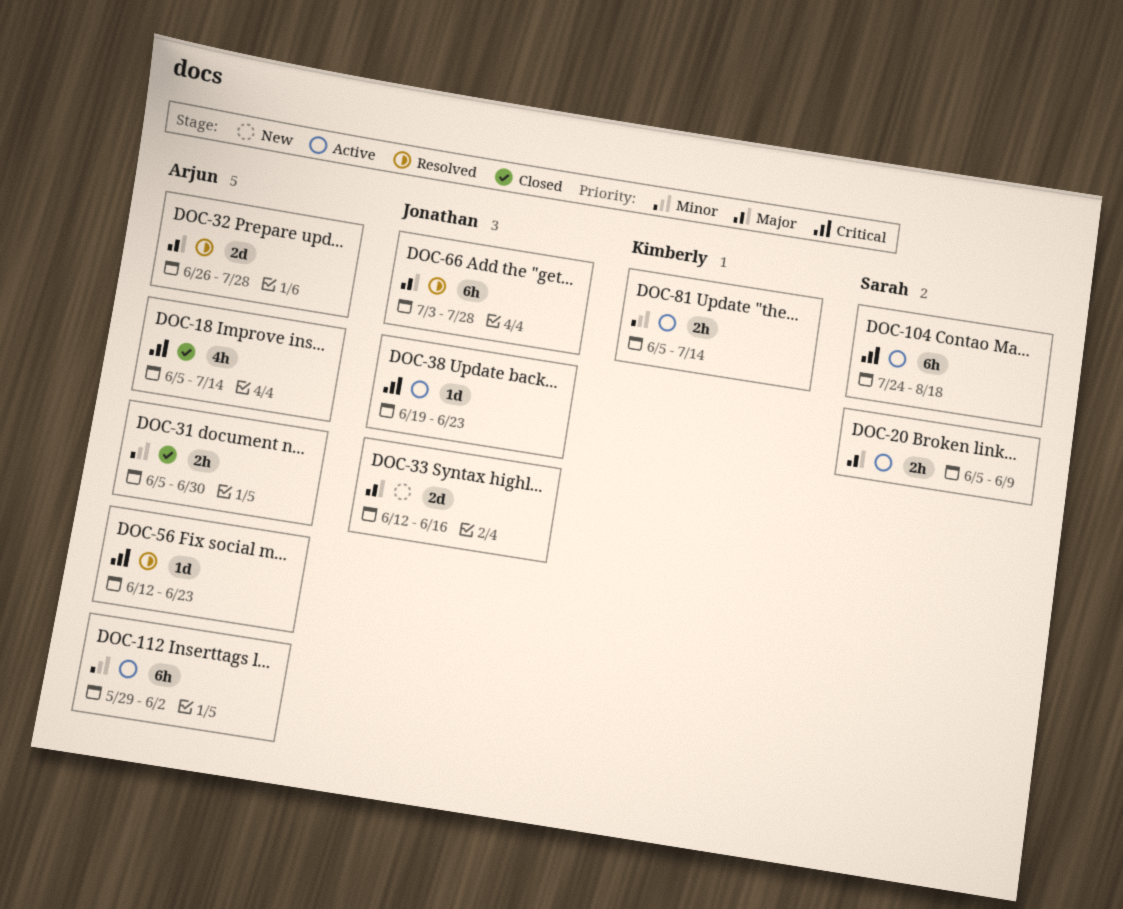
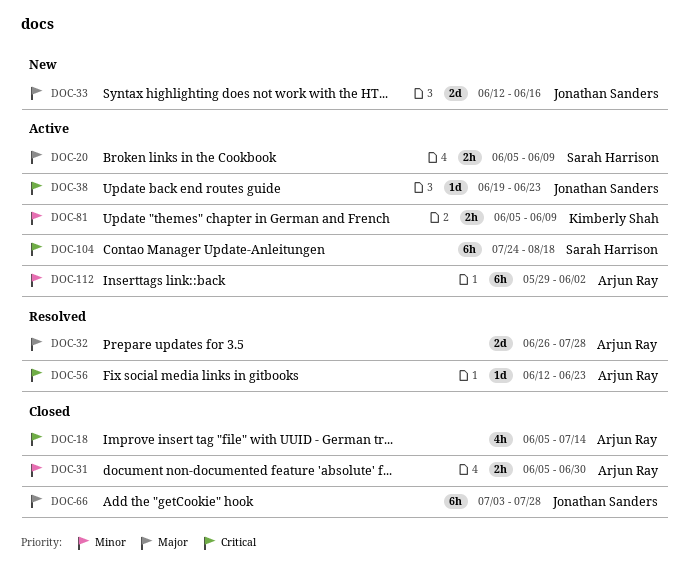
DOC-66, status: Resolved -> Closed
DOC-81, due: Jul 14 -> Jun 9

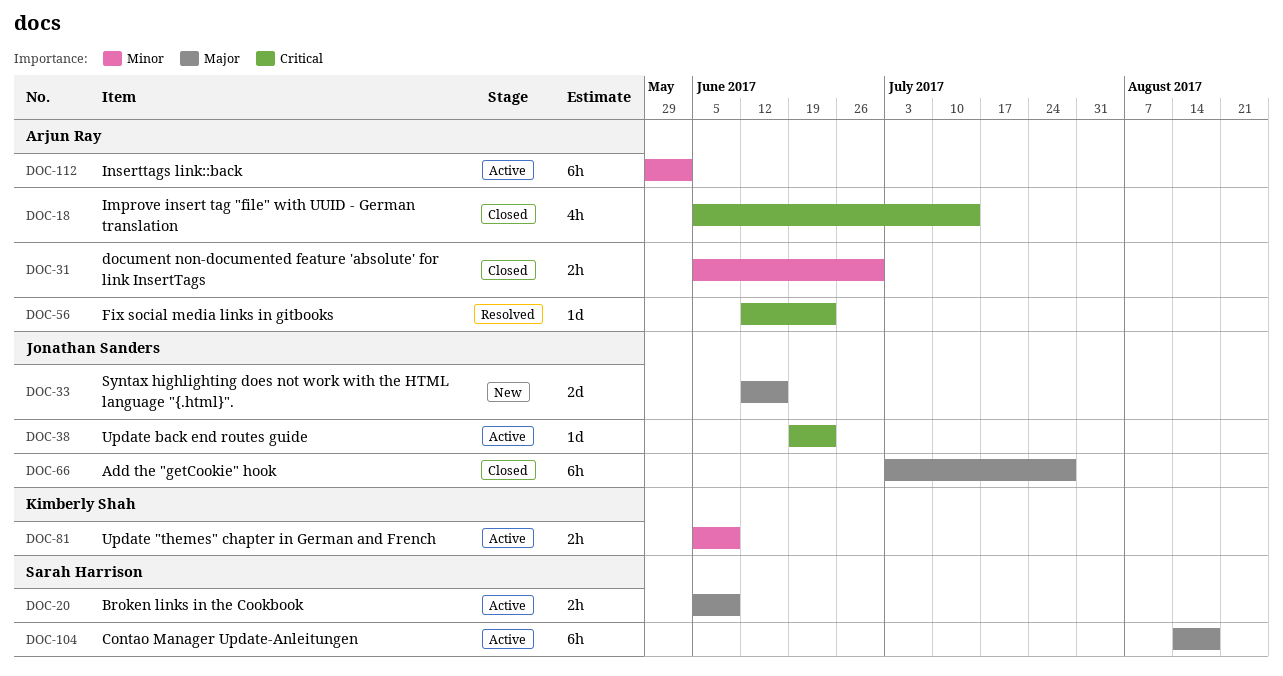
DOC-32: present -> none
DOC-104, priority: Critical -> Major
DOC-104, start: Jul 24 -> Aug 14

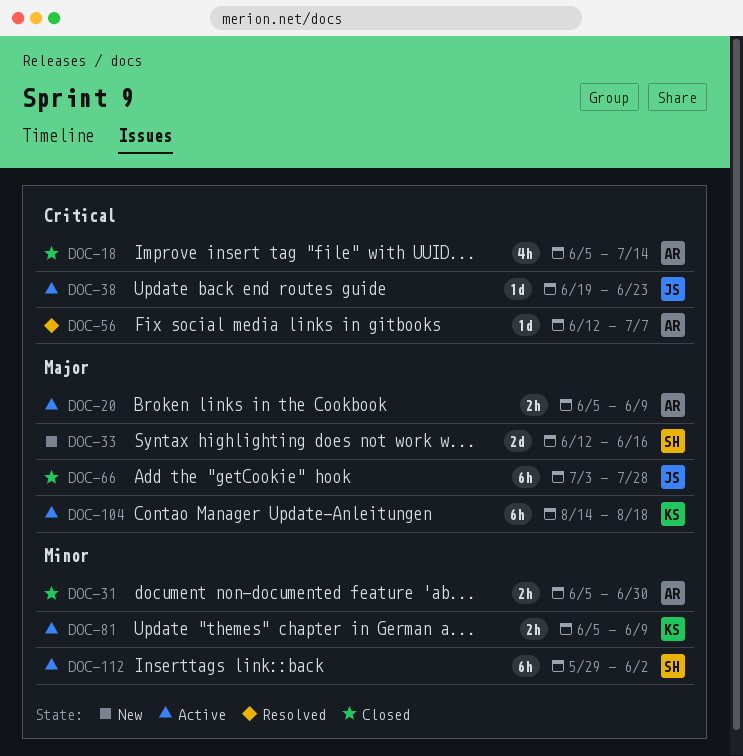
DOC-20, owner: Sarah Harrison -> Arjun Ray
DOC-33, owner: Jonathan Sanders -> Sarah Harrison
DOC-56, due: Jun 23 -> Jul 7
DOC-104, owner: Sarah Harrison -> Kimberly Shah
DOC-112, owner: Arjun Ray -> Sarah Harrison

